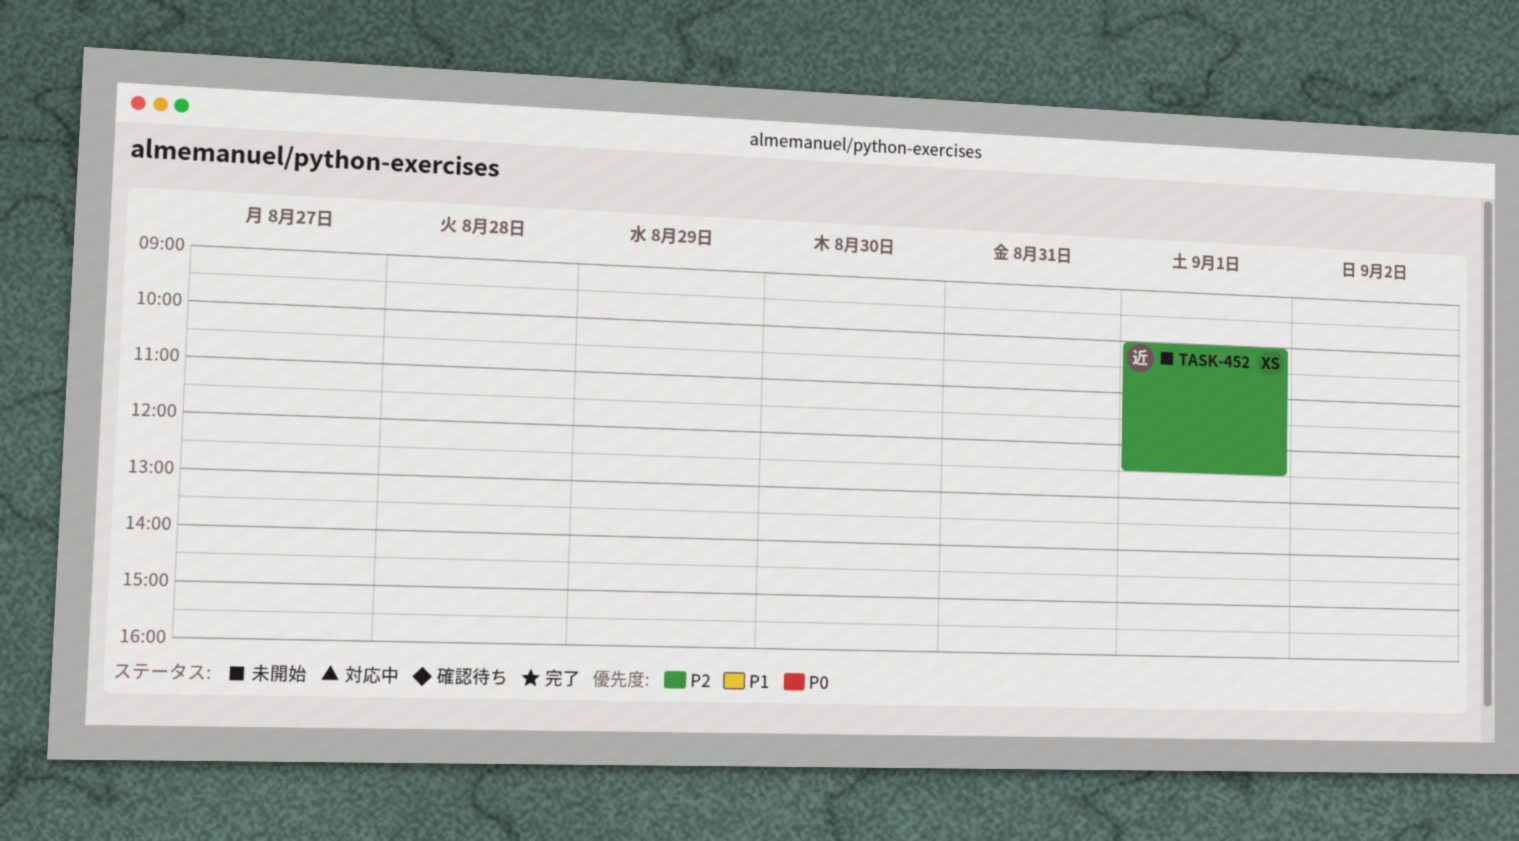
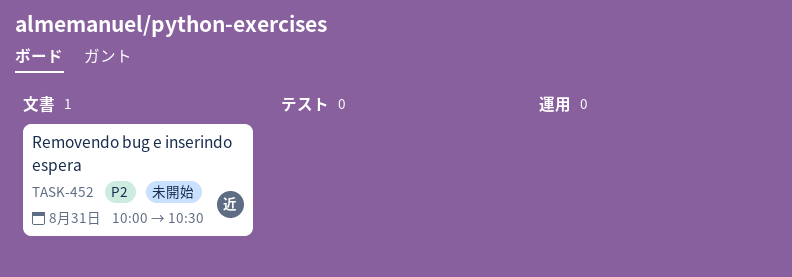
TASK-452, day: Sep 1 -> Aug 31
TASK-452, ends: 12:30 -> 10:30

